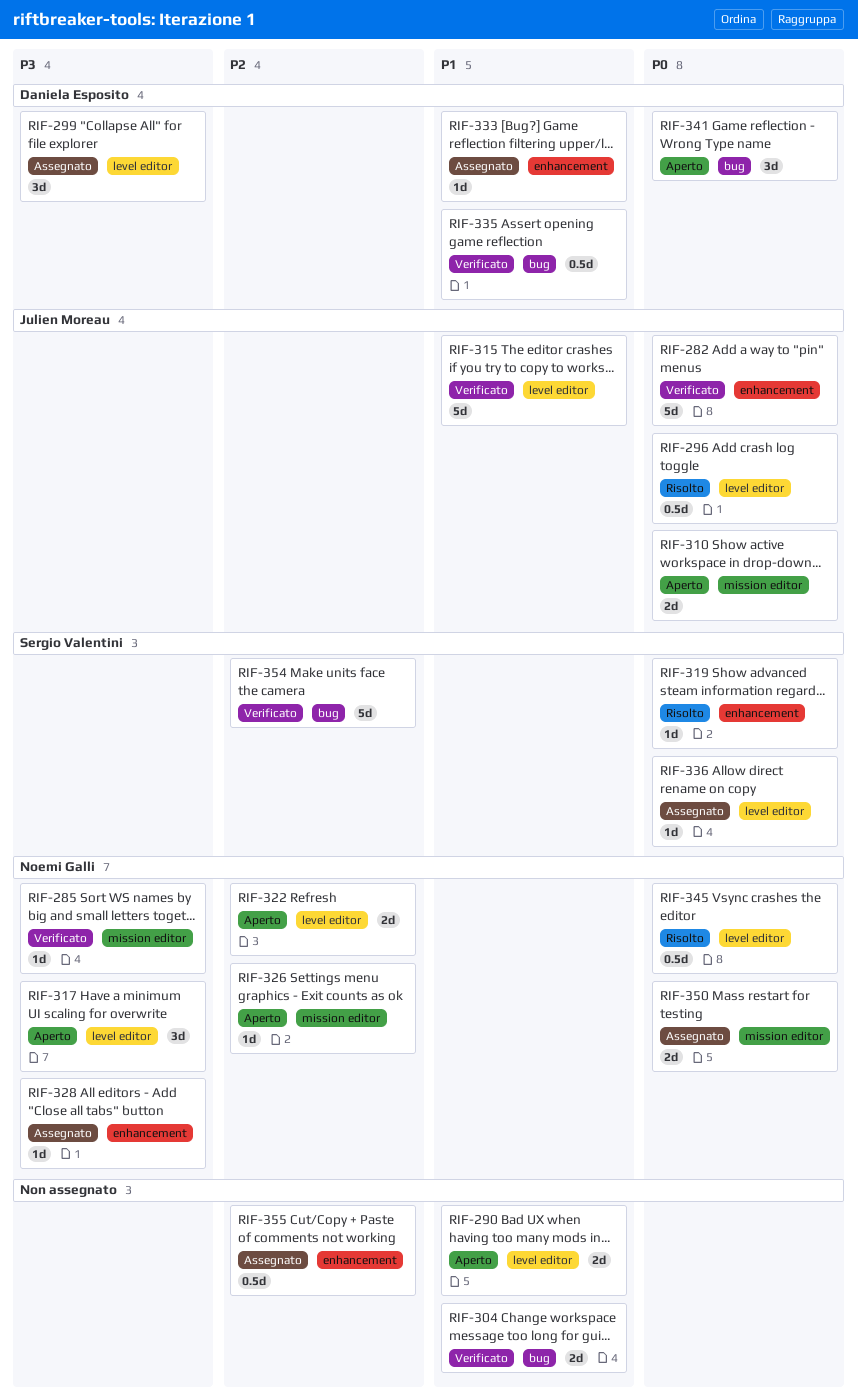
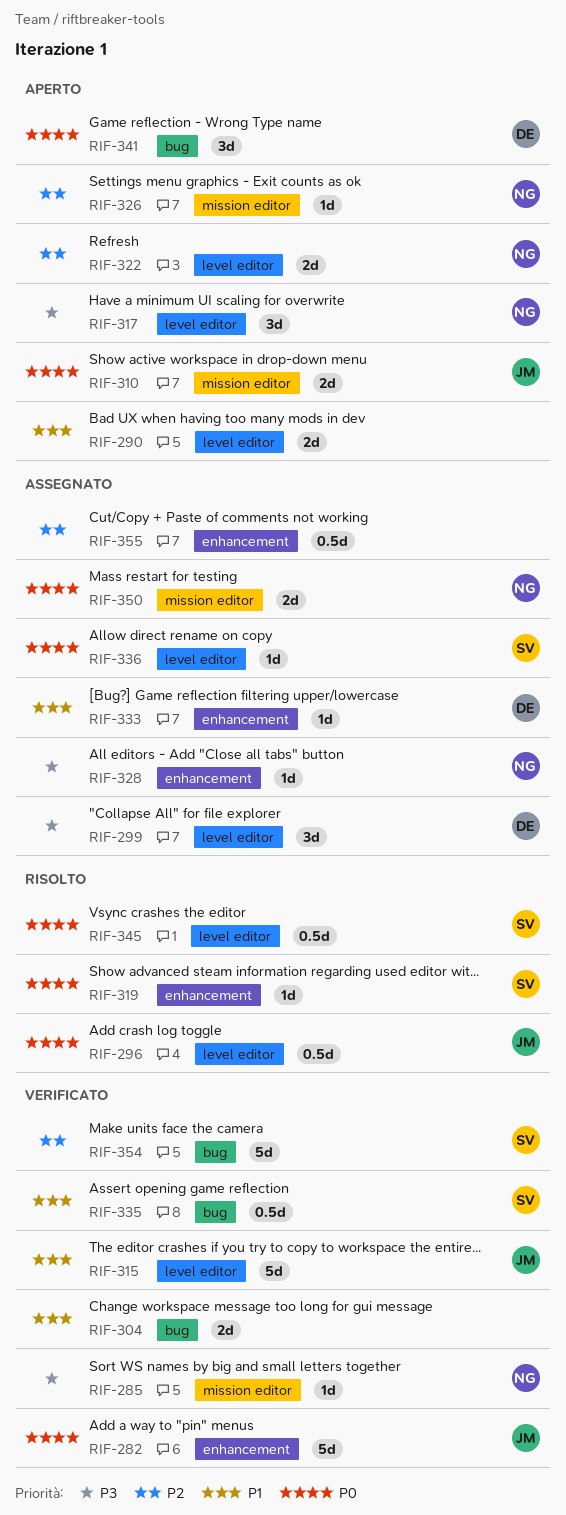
RIF-335, owner: Daniela Esposito -> Sergio Valentini
RIF-345, owner: Noemi Galli -> Sergio Valentini

